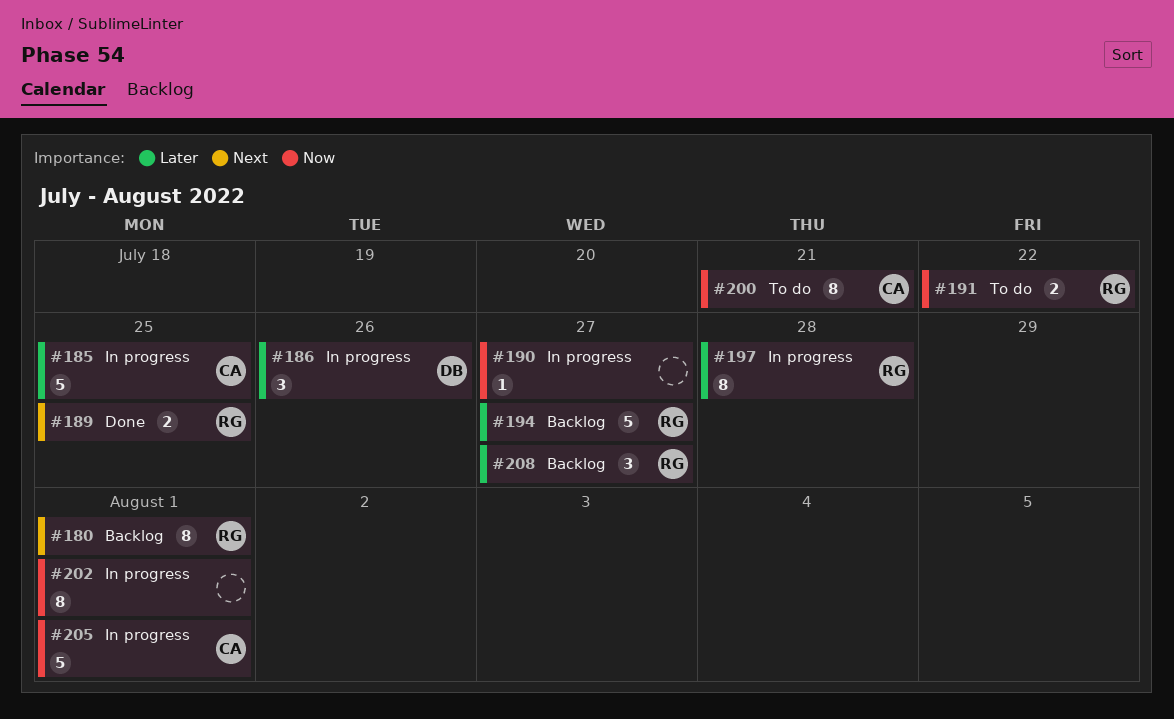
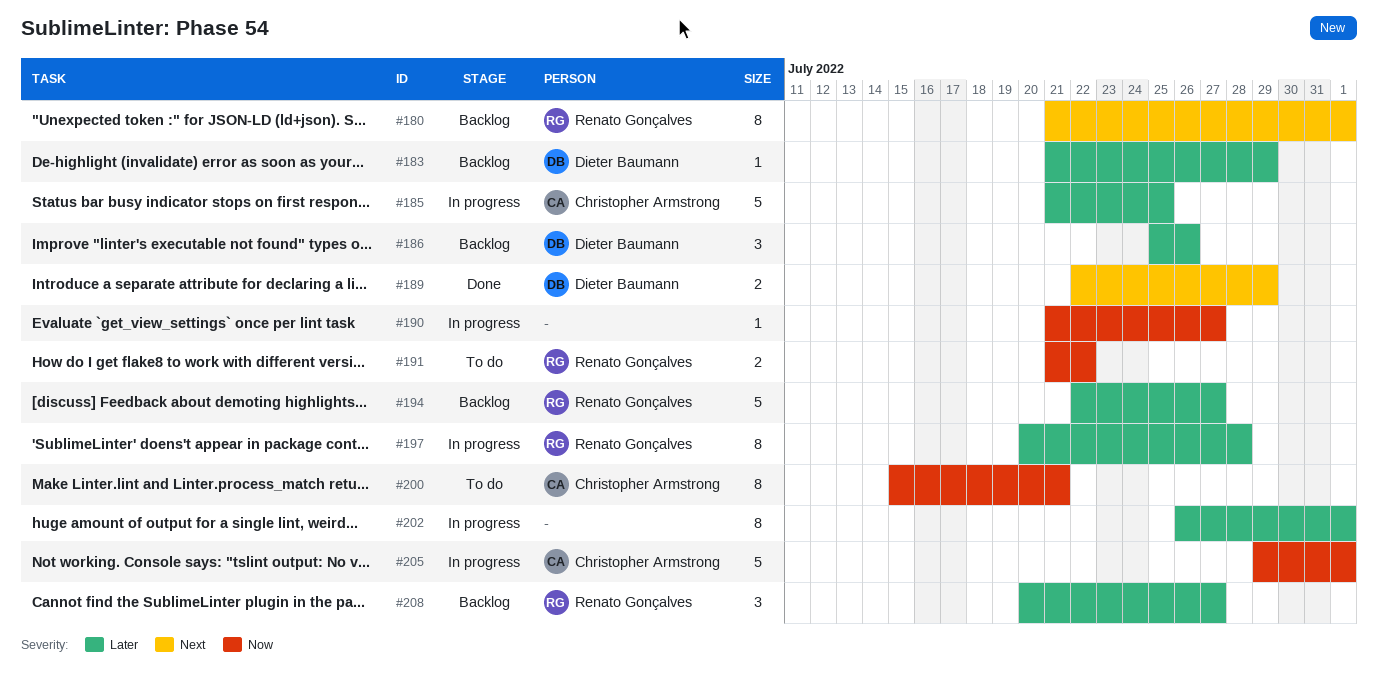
#183: none -> present
#186, status: In progress -> Backlog
#189, owner: Renato Gonçalves -> Dieter Baumann
#189, due: Jul 25 -> Jul 29
#202, priority: Now -> Later

